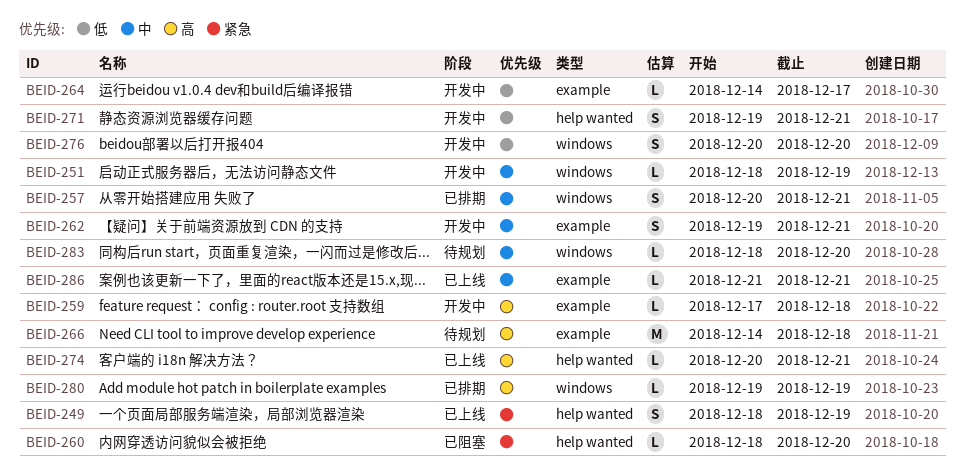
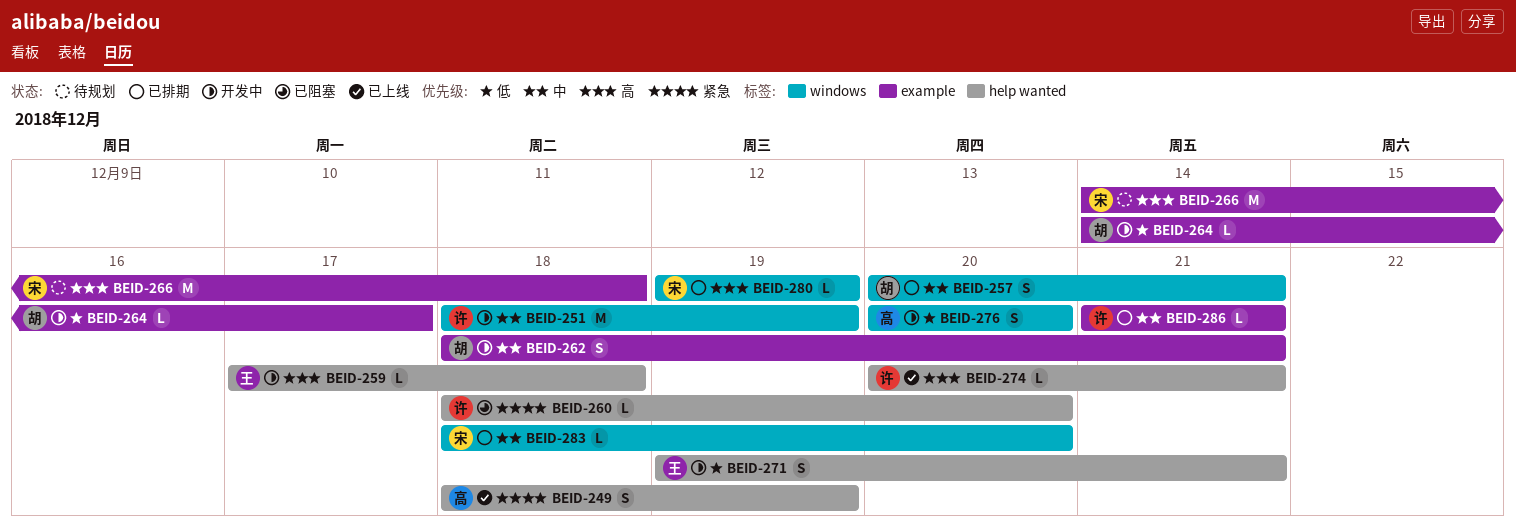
BEID-251, estimate: L -> M
BEID-259, label: example -> help wanted
BEID-262, start: Dec 19 -> Dec 18
BEID-283, status: 待规划 -> 已排期
BEID-286, status: 已上线 -> 已排期

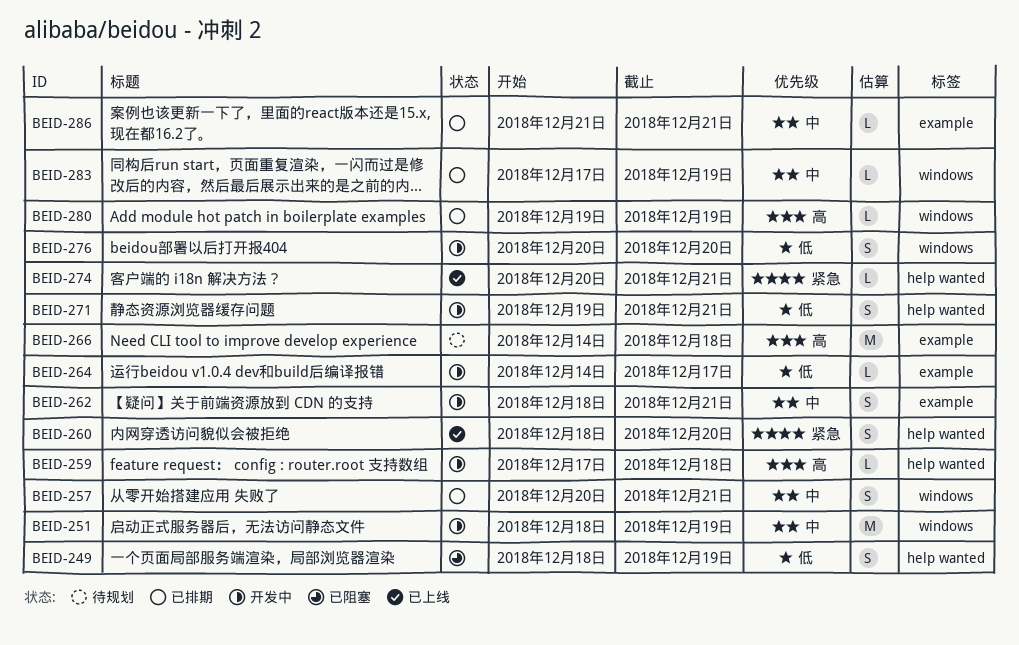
BEID-249, status: 已上线 -> 已阻塞
BEID-249, priority: 紧急 -> 低
BEID-260, status: 已阻塞 -> 已上线
BEID-260, estimate: L -> S
BEID-274, priority: 高 -> 紧急
BEID-283, start: Dec 18 -> Dec 17
BEID-283, due: Dec 20 -> Dec 19

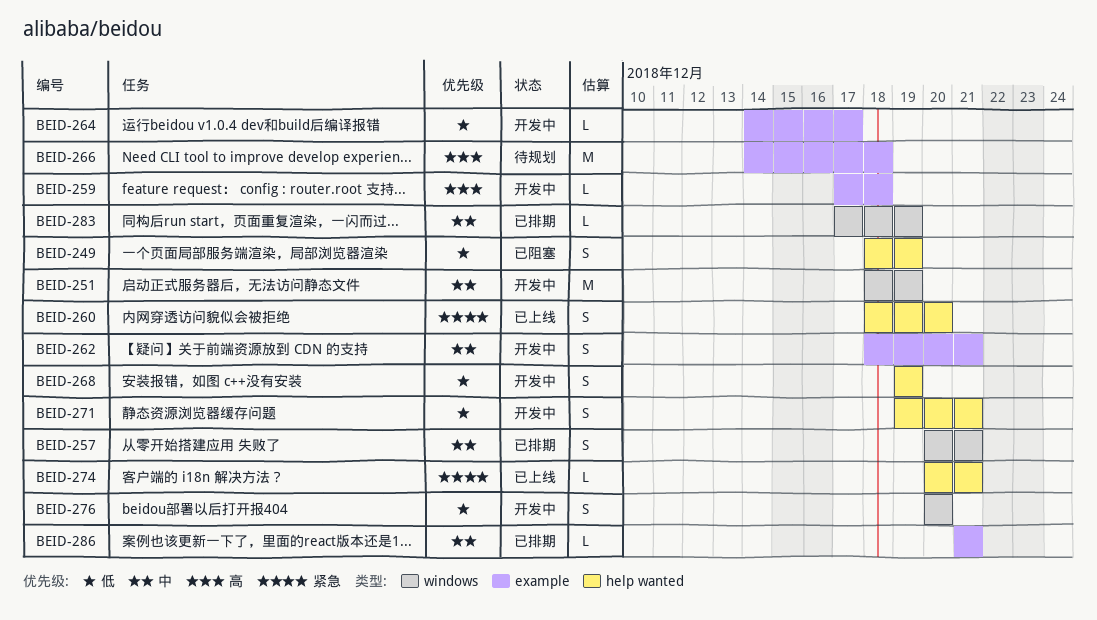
BEID-259, label: help wanted -> example
BEID-268: none -> present
BEID-280: present -> none

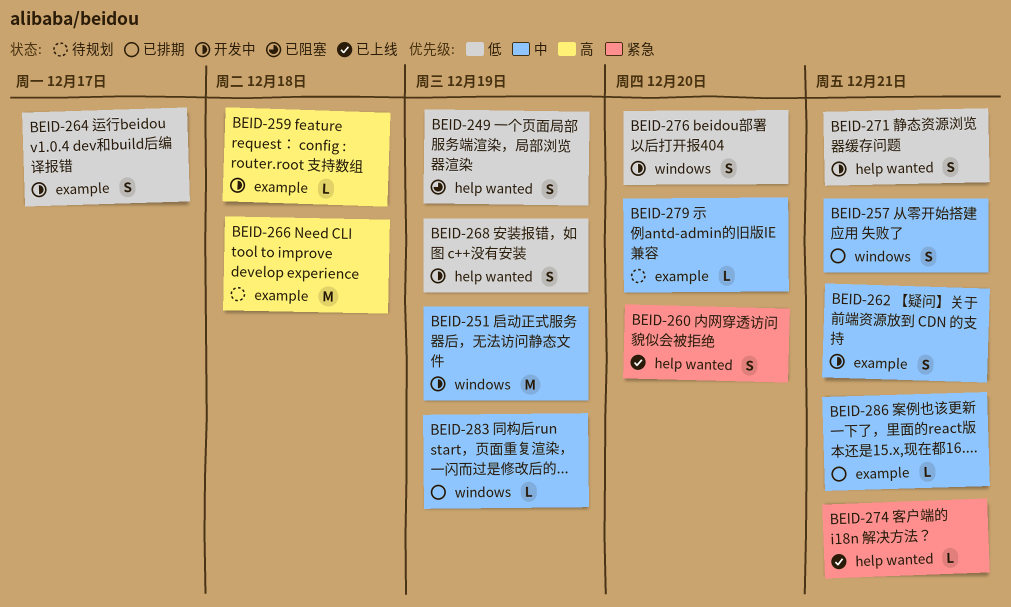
BEID-264, estimate: L -> S
BEID-279: none -> present

